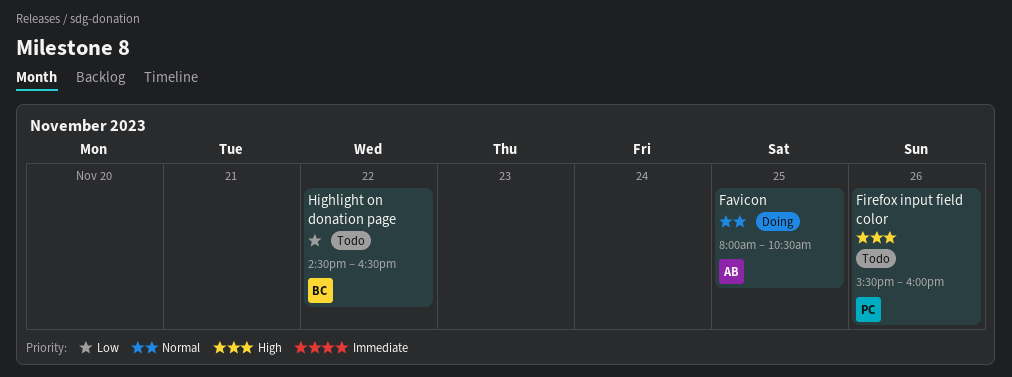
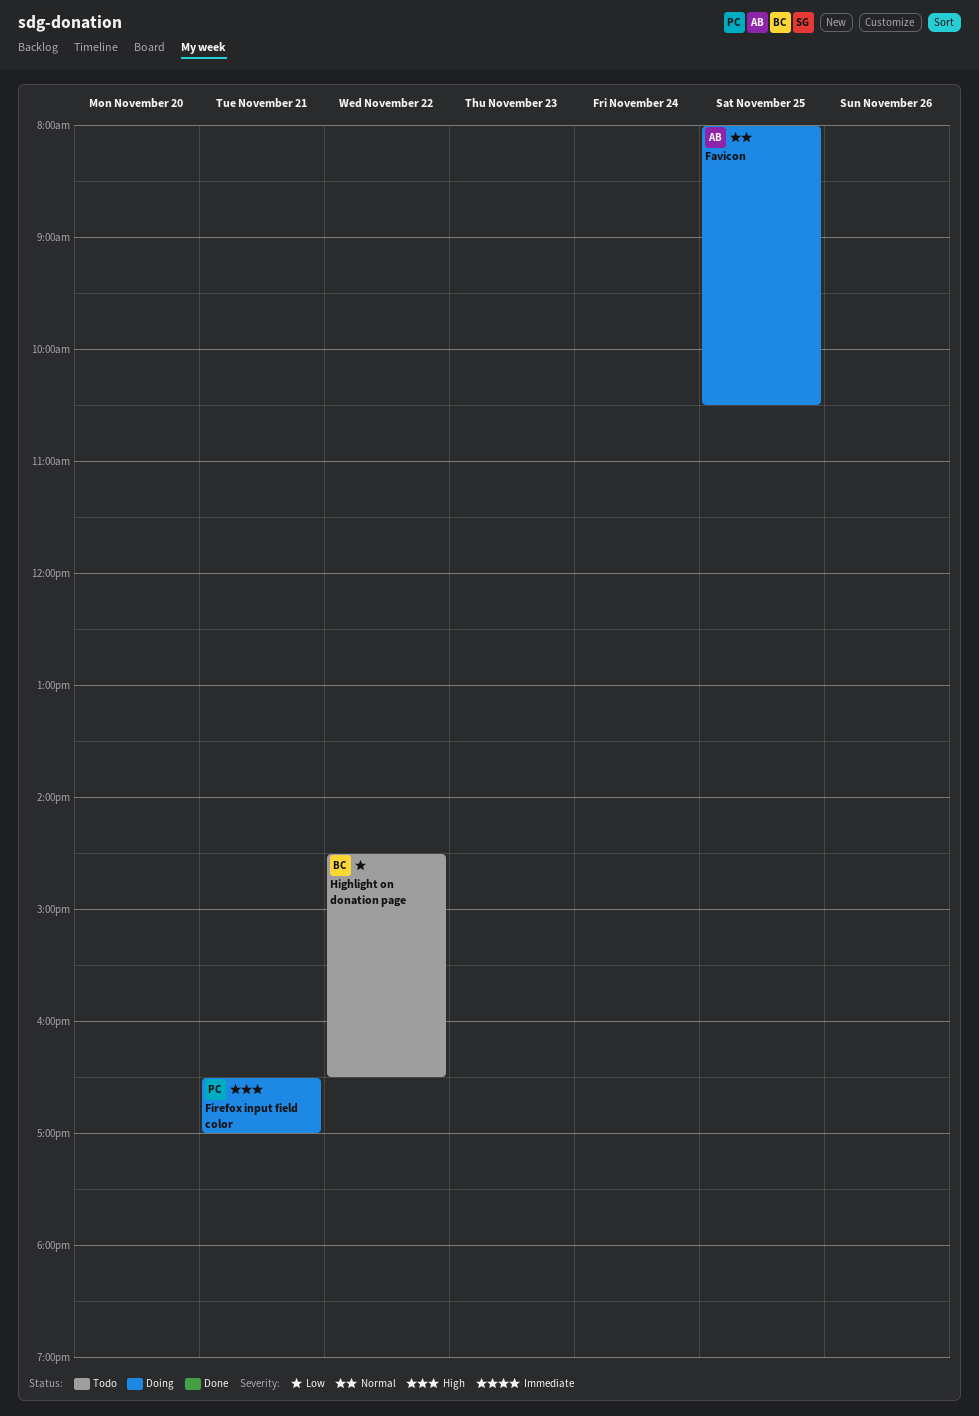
Firefox input field color, status: Todo -> Doing
Firefox input field color, day: Nov 26 -> Nov 21
Firefox input field color, begins: 15:30 -> 16:30
Firefox input field color, ends: 16:00 -> 17:00

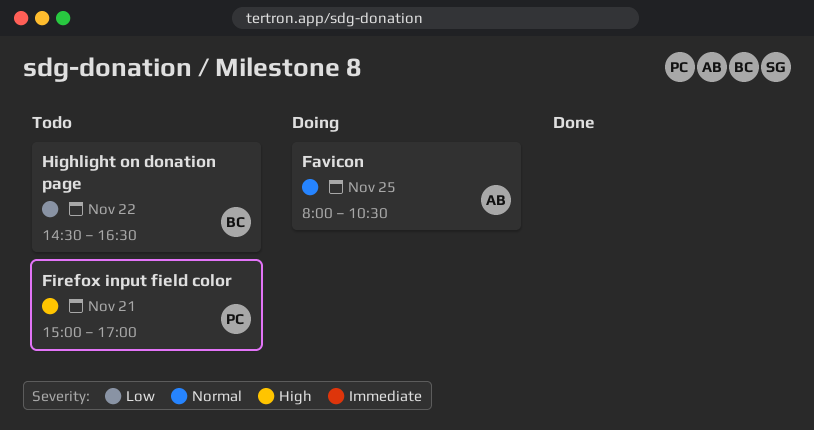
Firefox input field color, status: Doing -> Todo
Firefox input field color, begins: 16:30 -> 15:00

